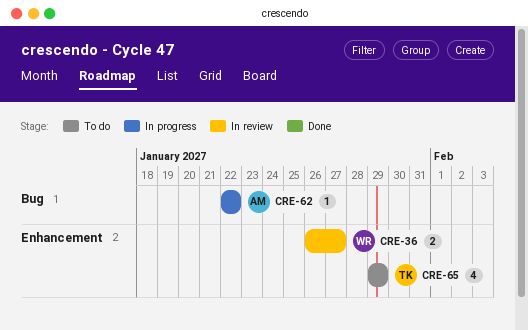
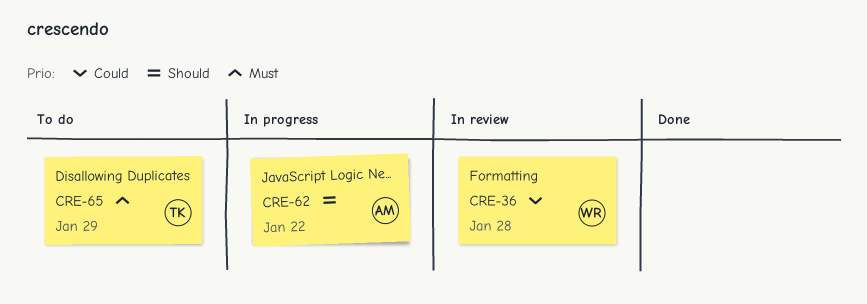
CRE-36, due: Jan 27 -> Jan 28

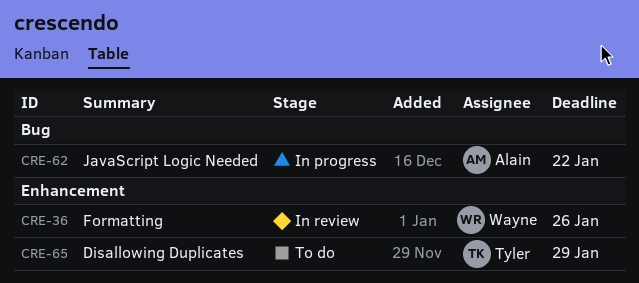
CRE-36, due: Jan 28 -> Jan 26

